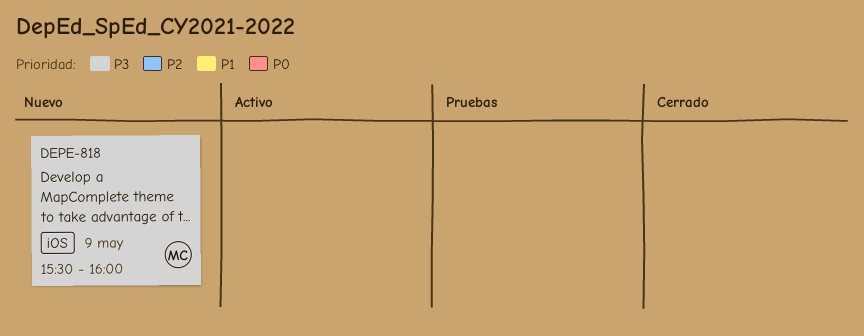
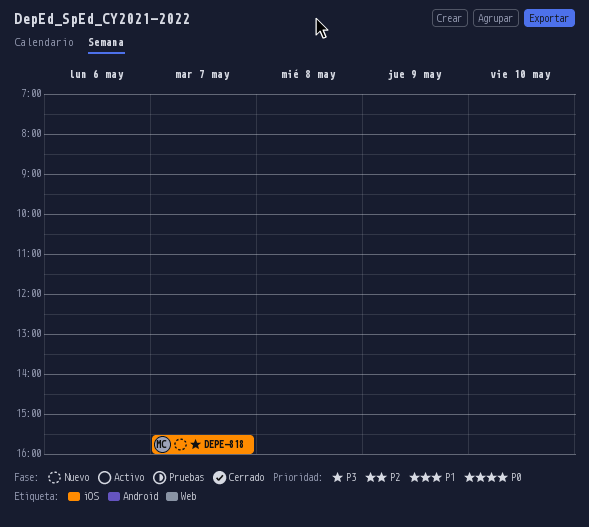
DEPE-818, day: May 9 -> May 7

